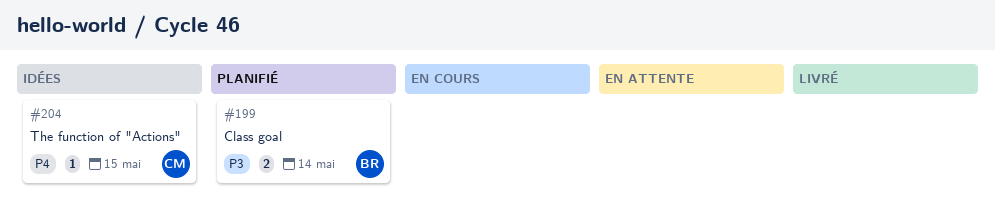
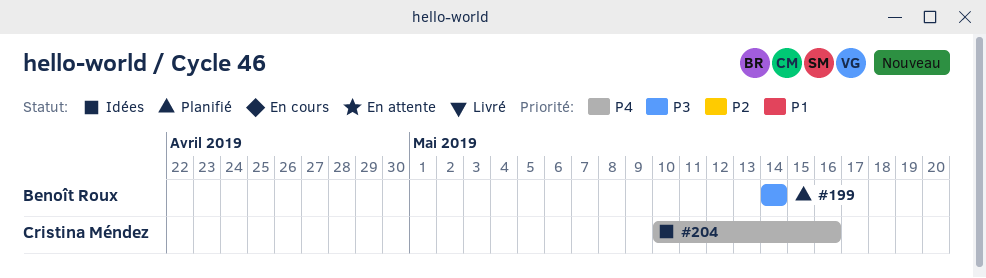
#204, due: May 15 -> May 16

